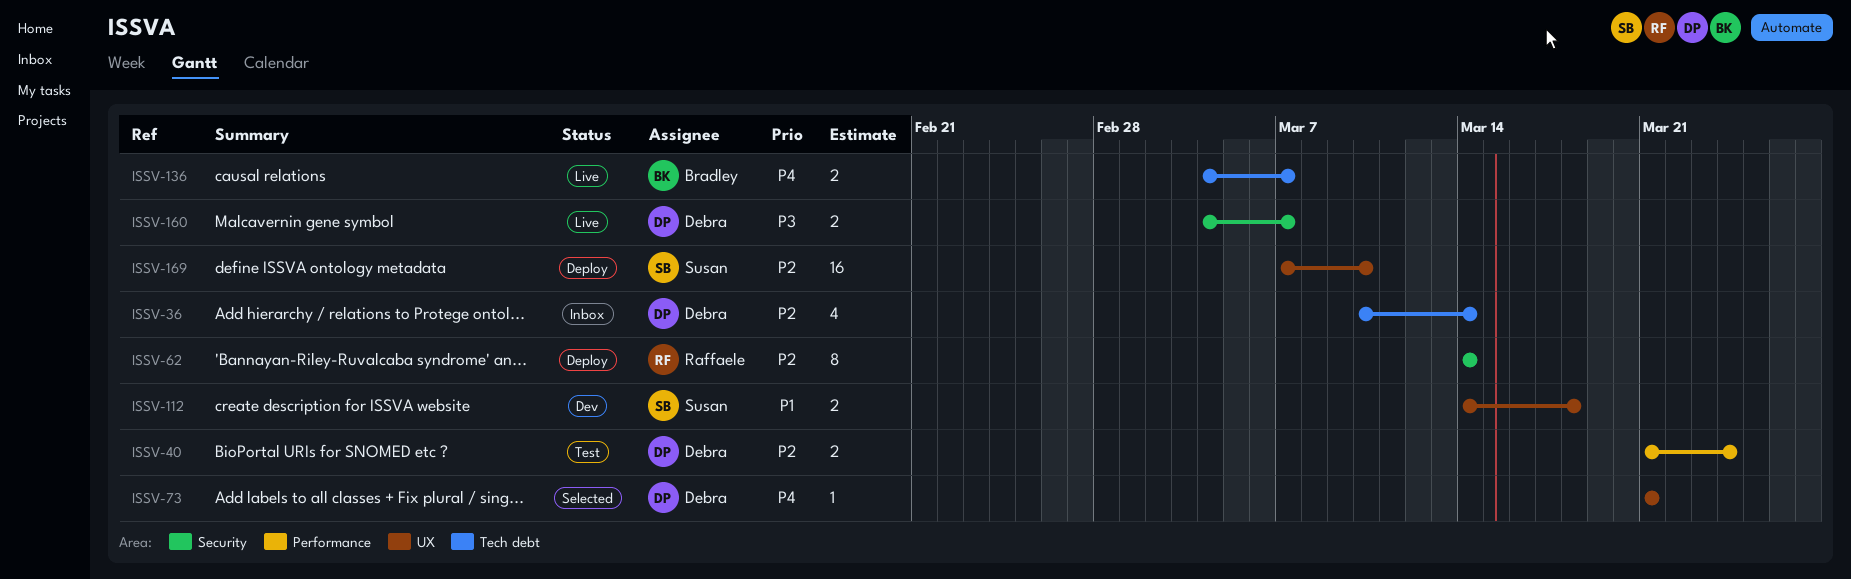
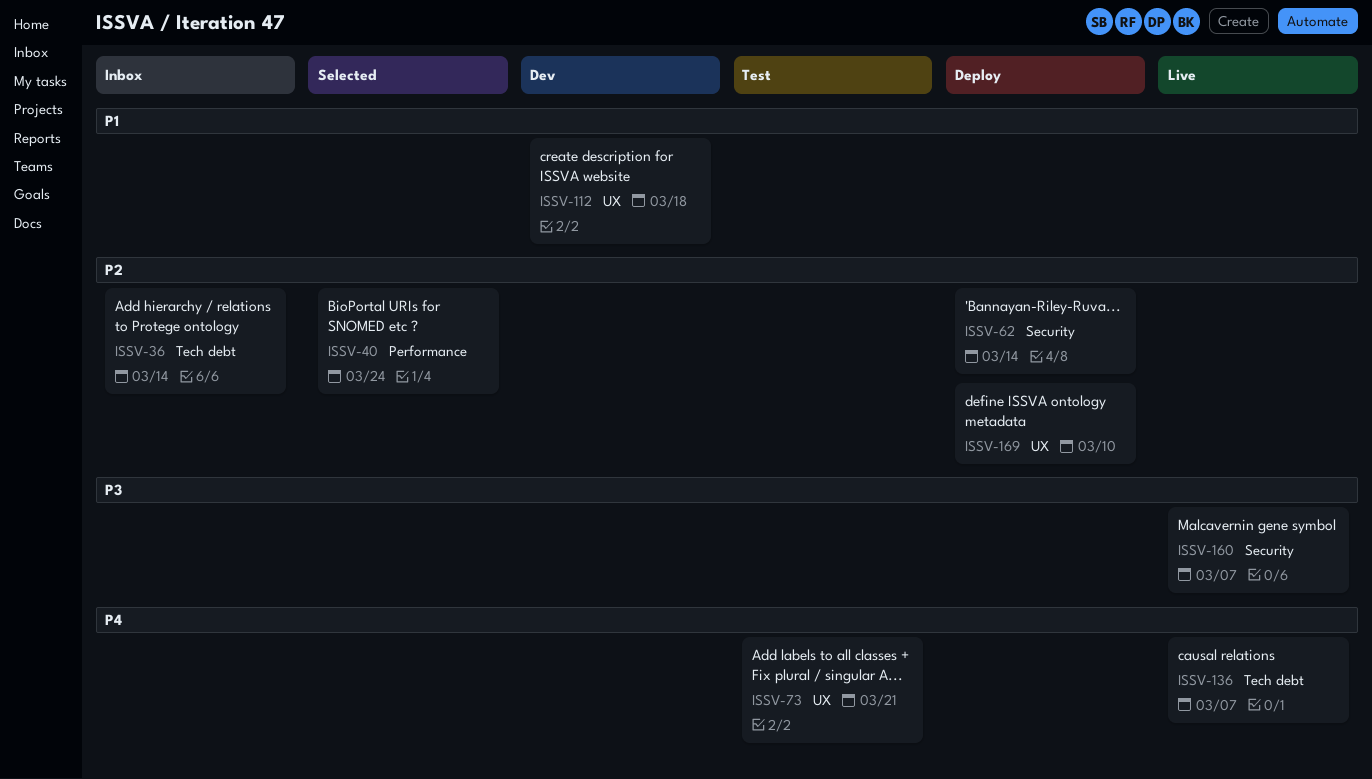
ISSV-40, status: Test -> Selected
ISSV-73, status: Selected -> Test

